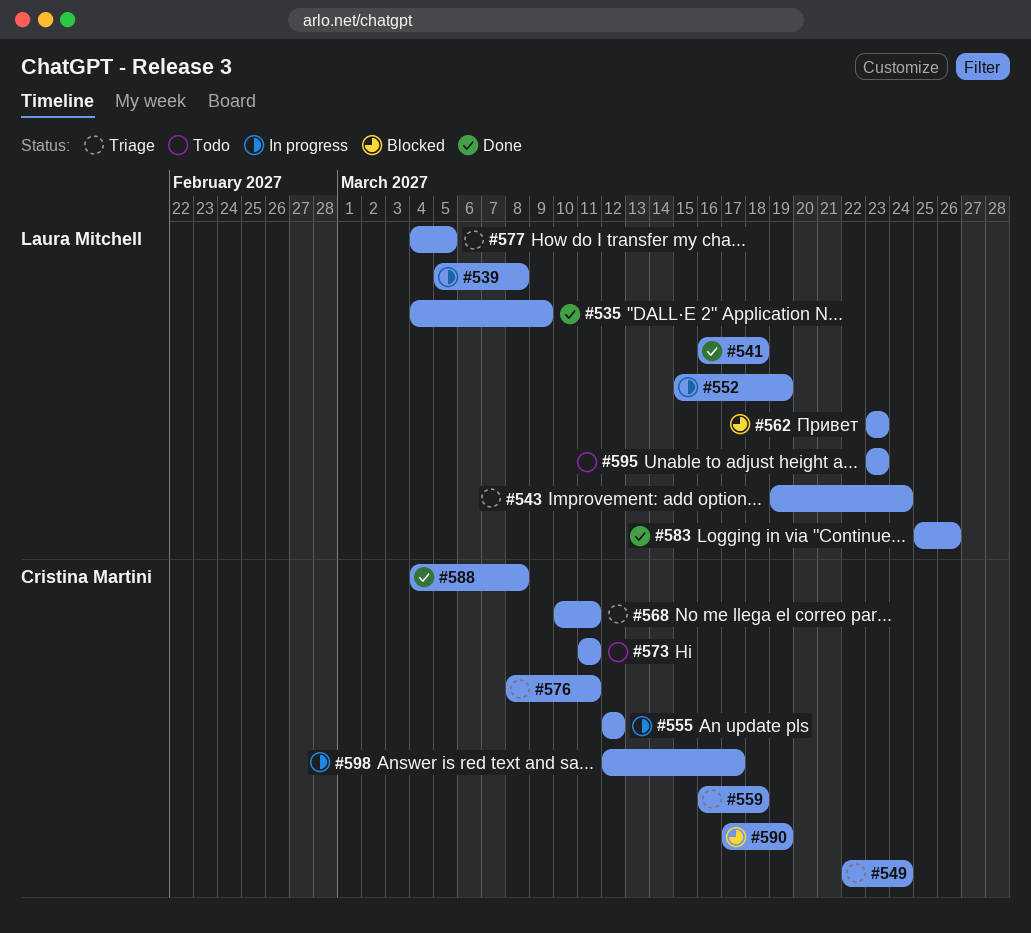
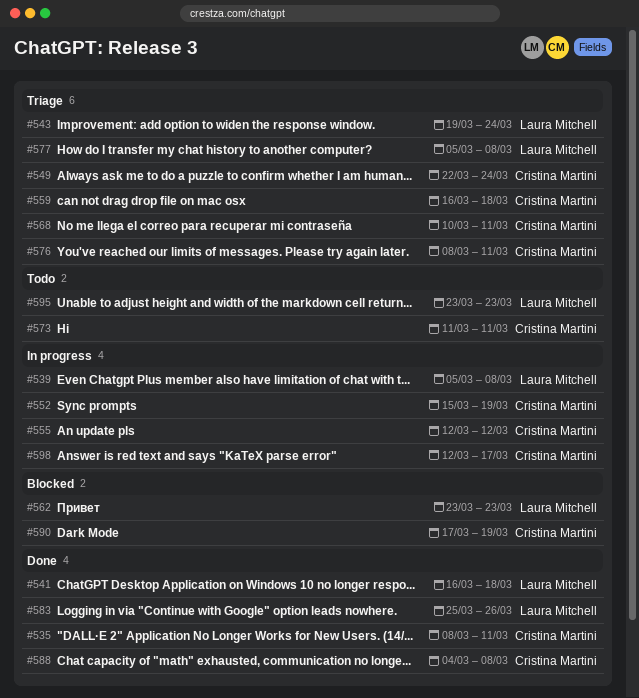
#535, owner: Laura Mitchell -> Cristina Martini
#535, start: Mar 4 -> Mar 8
#535, due: Mar 9 -> Mar 11
#552, owner: Laura Mitchell -> Cristina Martini
#577, start: Mar 4 -> Mar 5
#577, due: Mar 5 -> Mar 8

